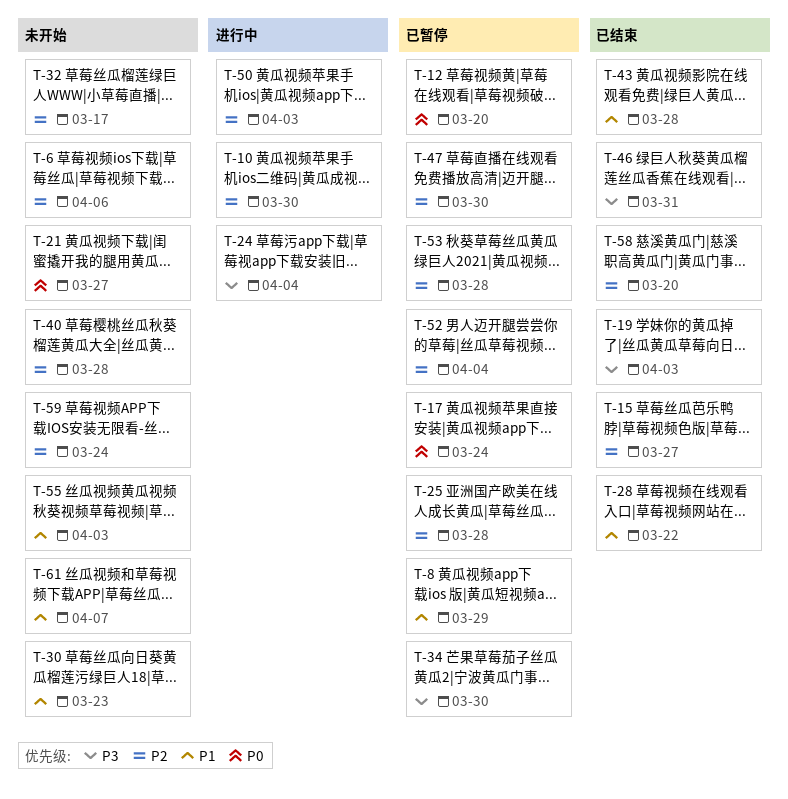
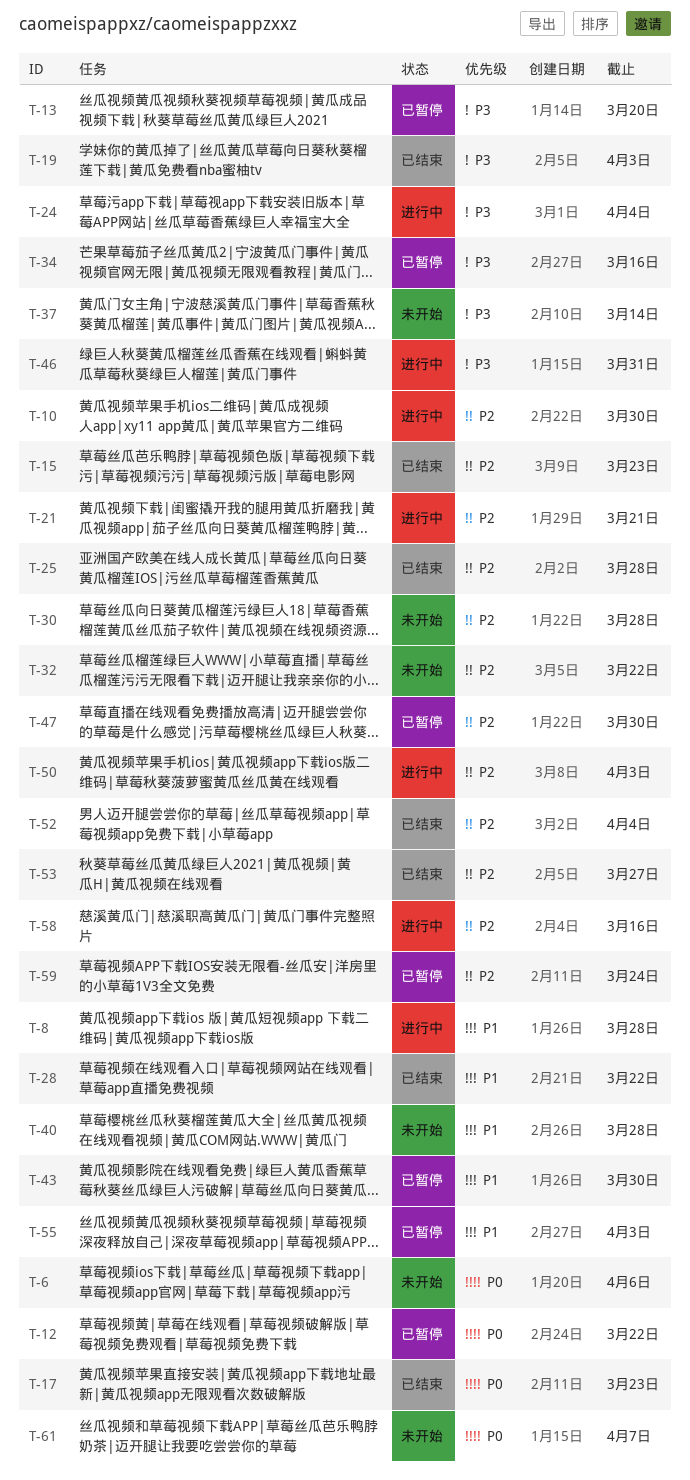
T-6, priority: P2 -> P0
T-8, status: 已暂停 -> 进行中
T-8, due: Mar 29 -> Mar 28
T-12, due: Mar 20 -> Mar 22
T-13: none -> present
T-15, due: Mar 27 -> Mar 23
T-17, status: 已暂停 -> 已结束
T-17, due: Mar 24 -> Mar 23
T-21, status: 未开始 -> 进行中
T-21, priority: P0 -> P2
T-21, due: Mar 27 -> Mar 21
T-25, status: 已暂停 -> 已结束
T-30, priority: P1 -> P2
T-30, due: Mar 23 -> Mar 28
T-32, due: Mar 17 -> Mar 22
T-34, due: Mar 30 -> Mar 16
T-37: none -> present
T-40, priority: P2 -> P1
T-43, status: 已结束 -> 已暂停
T-43, due: Mar 28 -> Mar 30
T-46, status: 已结束 -> 进行中
T-52, status: 已暂停 -> 已结束
T-53, status: 已暂停 -> 已结束
T-53, due: Mar 28 -> Mar 27
T-55, status: 未开始 -> 已暂停
T-58, status: 已结束 -> 进行中
T-58, due: Mar 20 -> Mar 16
T-59, status: 未开始 -> 已暂停
T-61, priority: P1 -> P0

